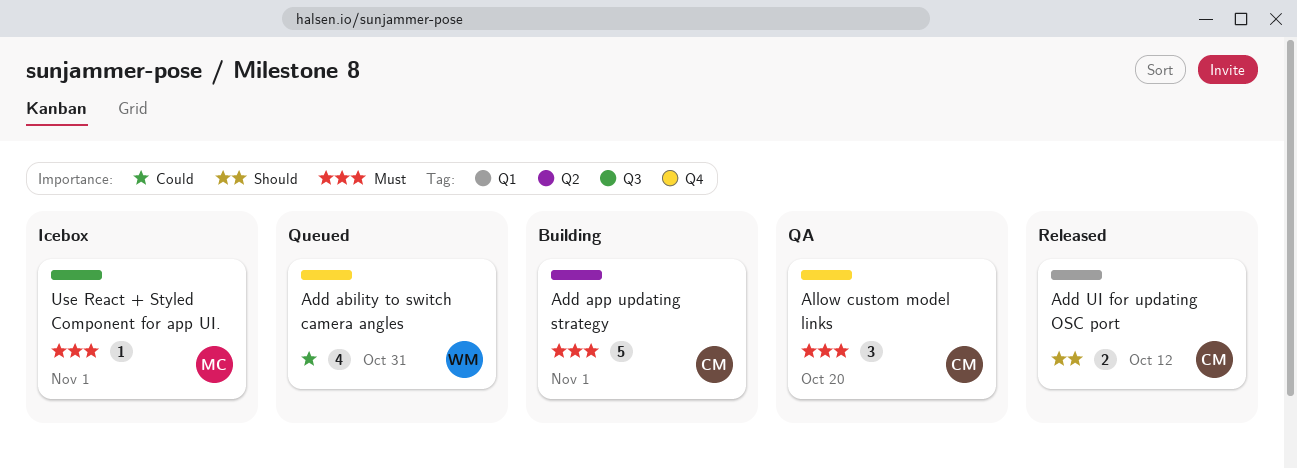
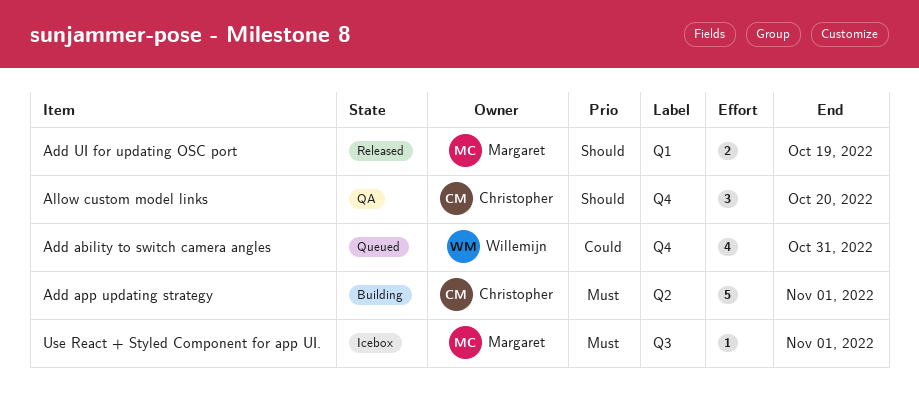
Add UI for updating OSC port, owner: Christopher -> Margaret
Add UI for updating OSC port, due: Oct 12 -> Oct 19
Allow custom model links, priority: Must -> Should

